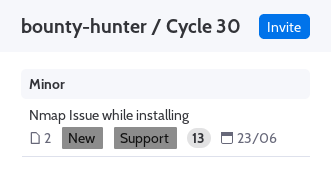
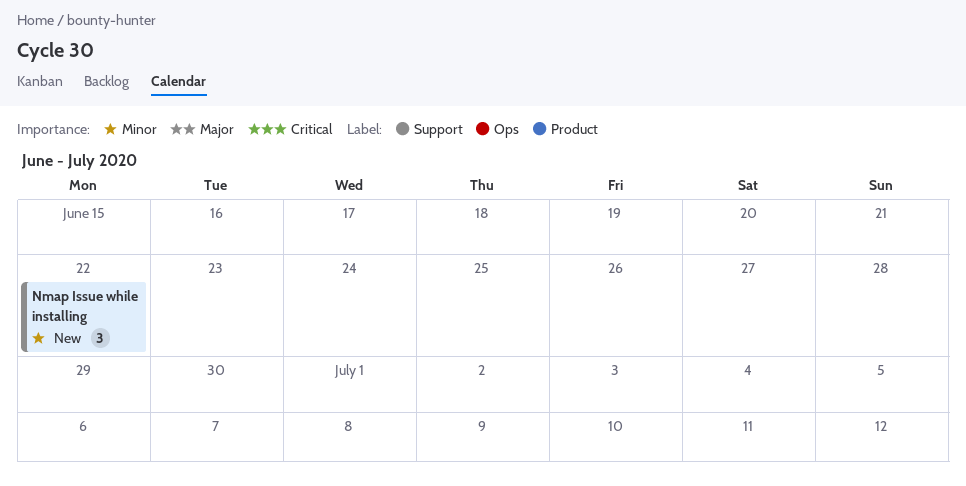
Nmap Issue while installing, estimate: 13 -> 3
Nmap Issue while installing, due: Jun 23 -> Jun 22

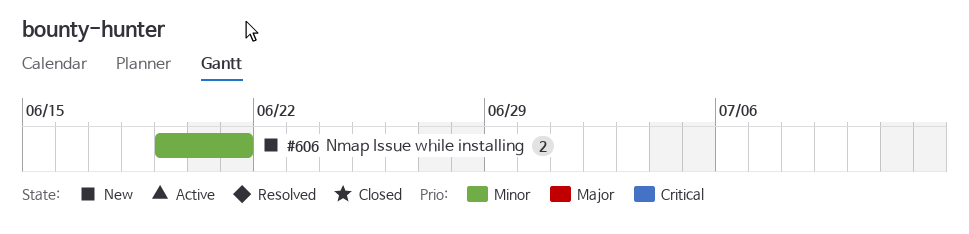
Nmap Issue while installing, estimate: 3 -> 2
Nmap Issue while installing, due: Jun 22 -> Jun 21

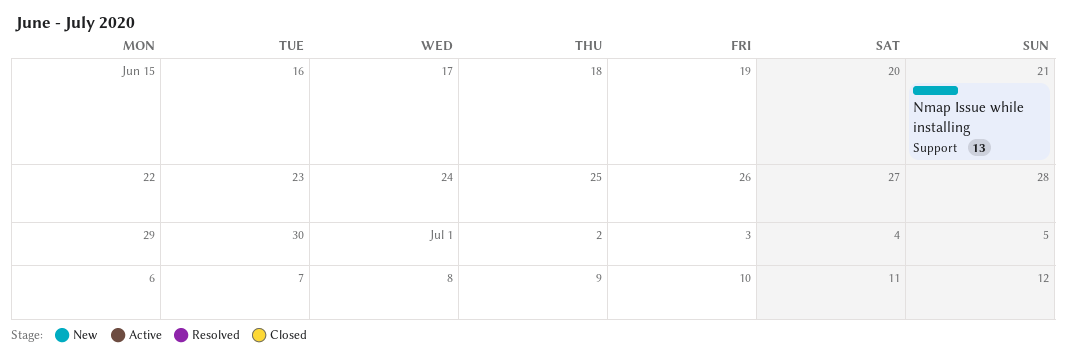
Nmap Issue while installing, estimate: 2 -> 13

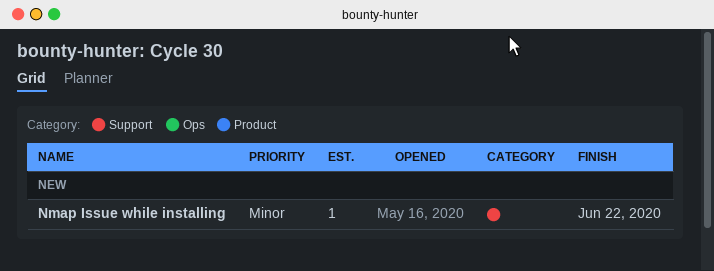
Nmap Issue while installing, estimate: 13 -> 1
Nmap Issue while installing, due: Jun 21 -> Jun 22

